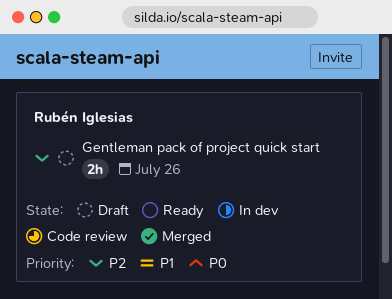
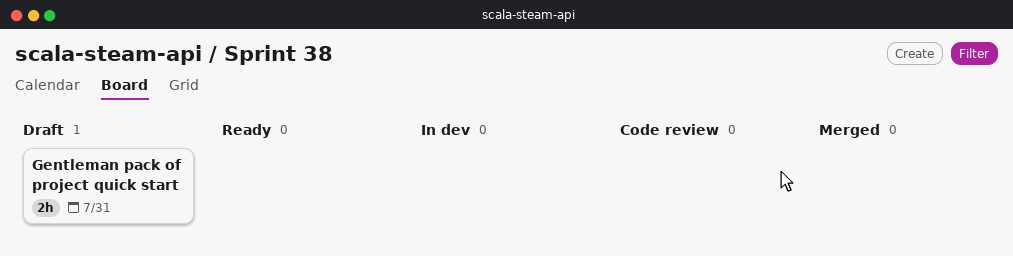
Gentleman pack of project quick start, due: Jul 26 -> Jul 31

